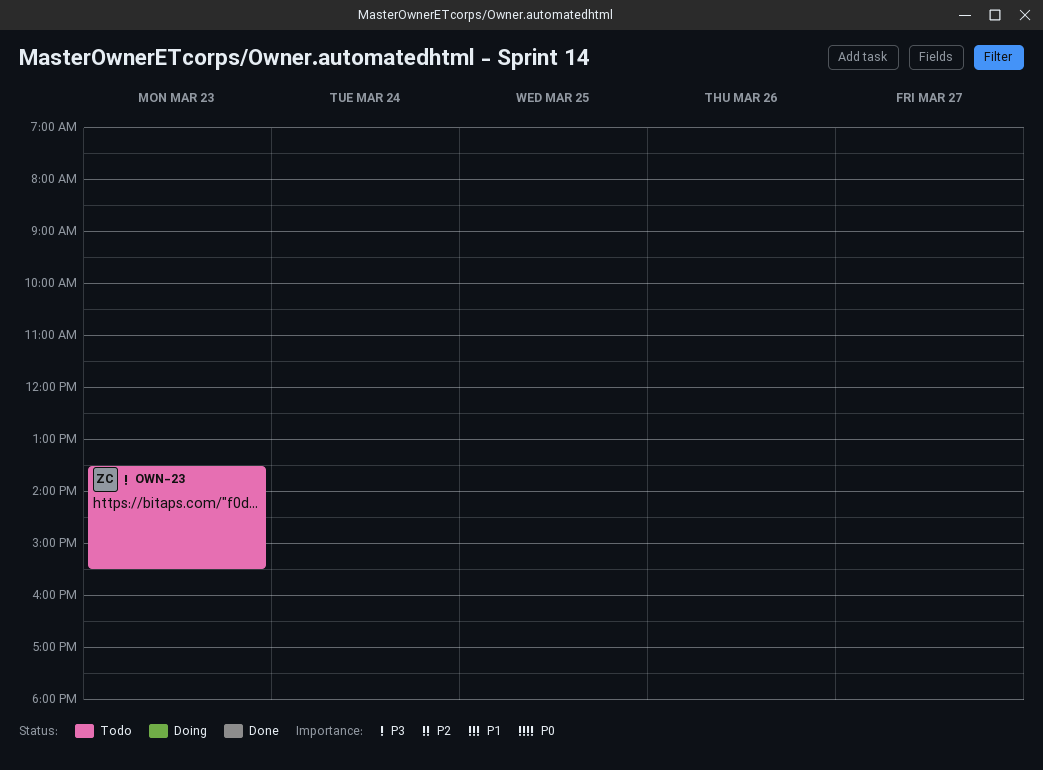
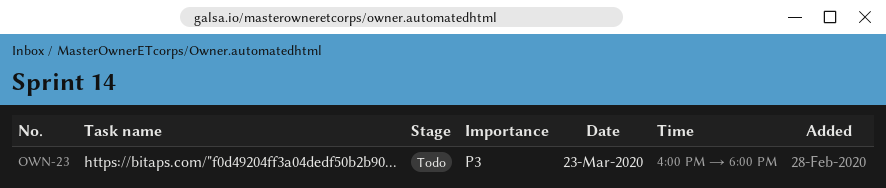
OWN-23, begins: 13:30 -> 16:00
OWN-23, ends: 15:30 -> 18:00

